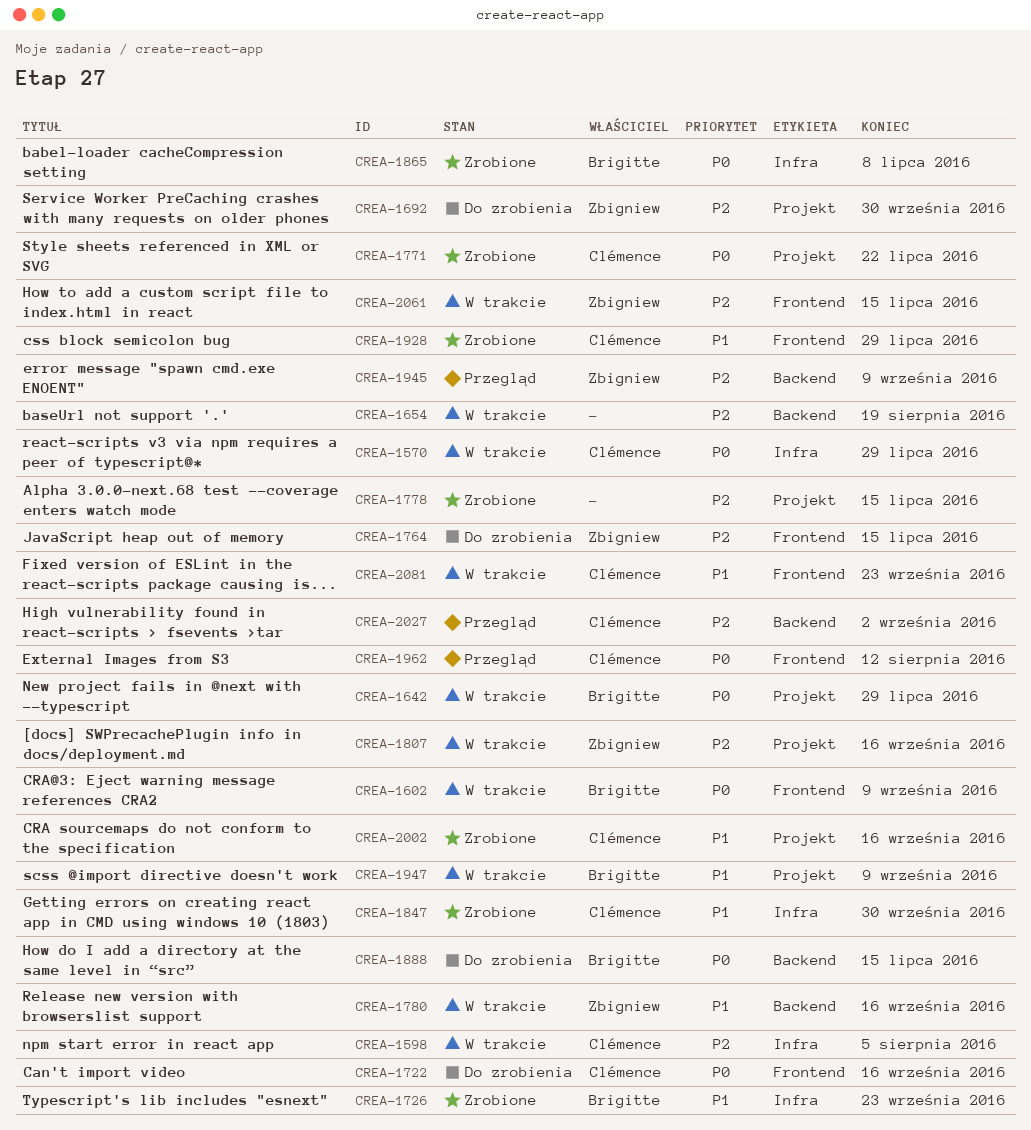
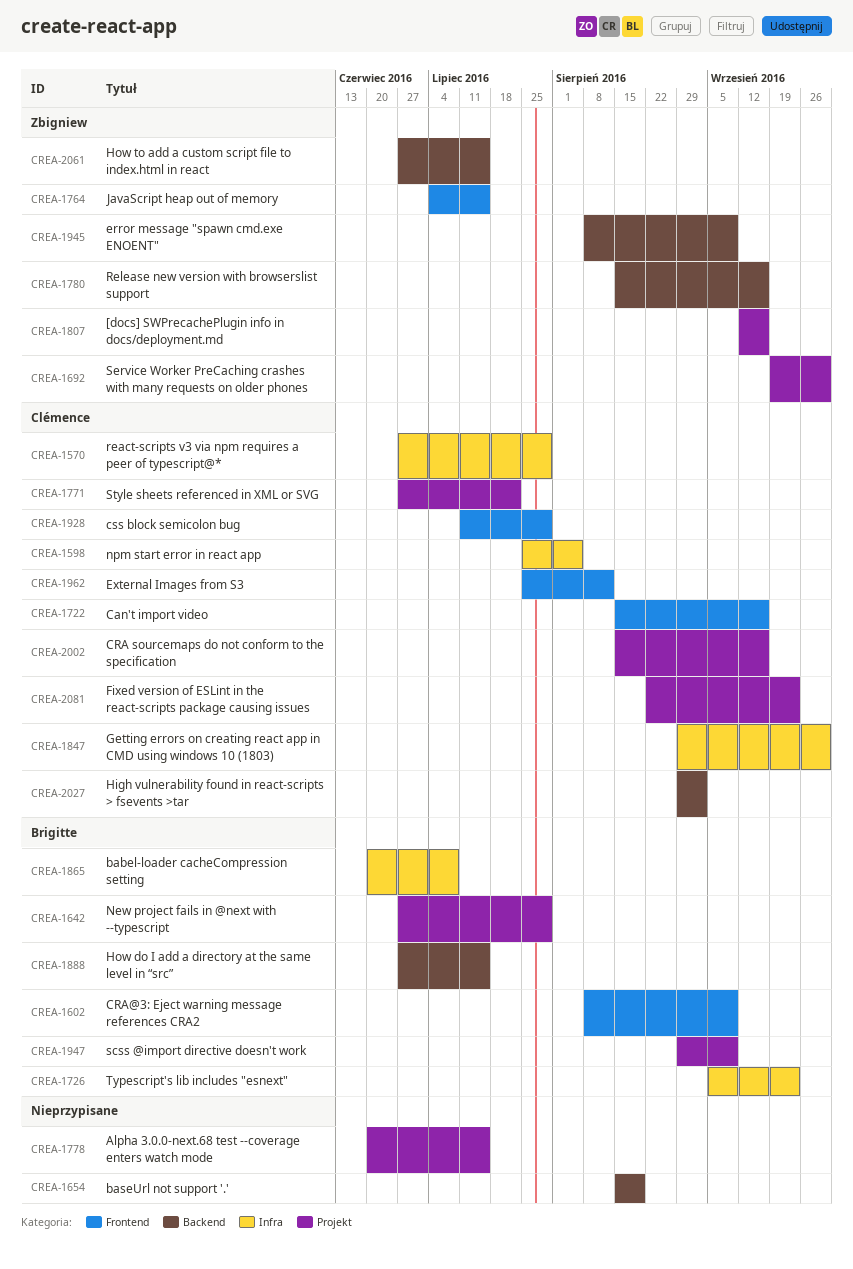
CREA-2061, label: Frontend -> Backend
CREA-2081, label: Frontend -> Projekt

